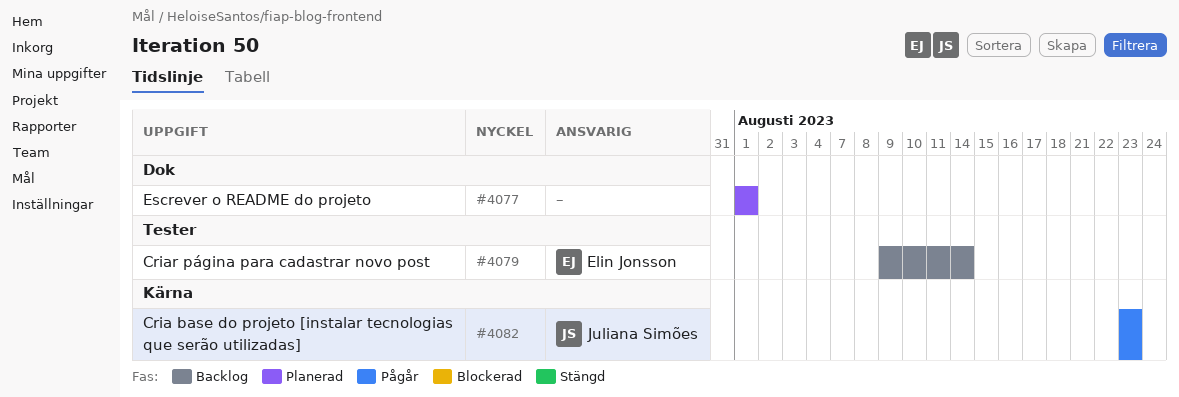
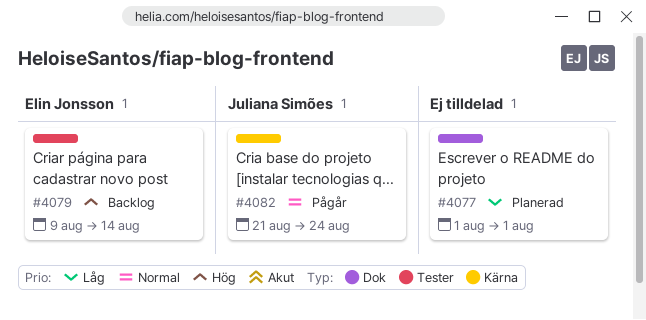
#4082, start: Aug 23 -> Aug 21
#4082, due: Aug 23 -> Aug 24

